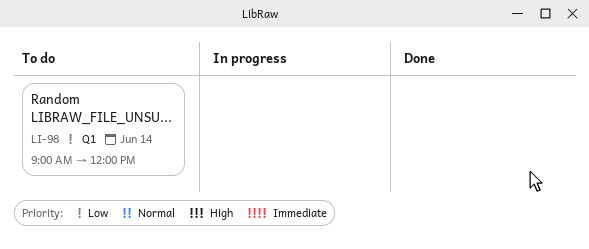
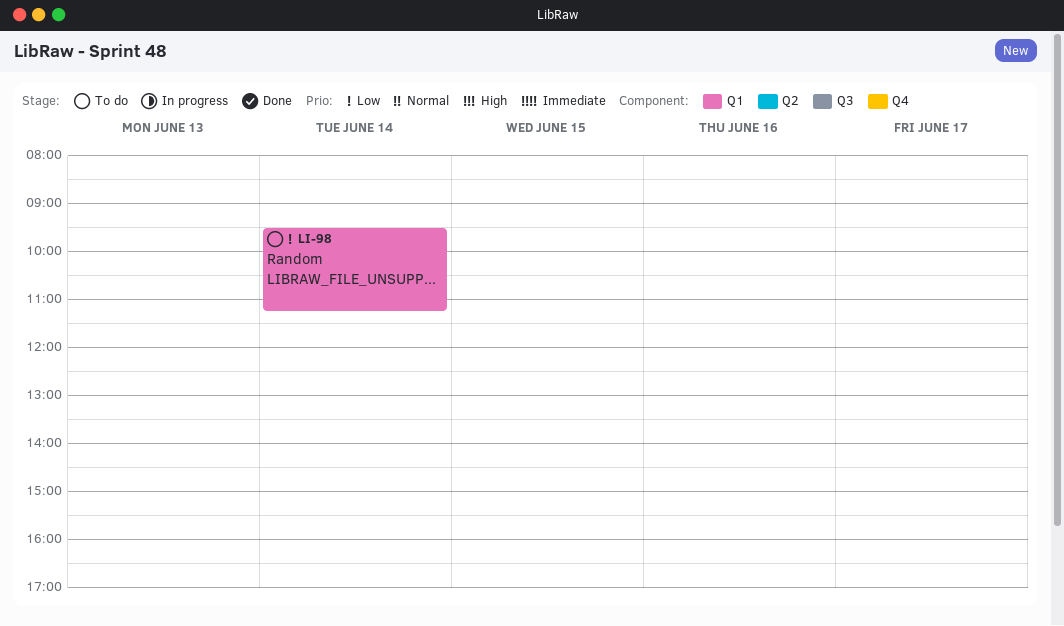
LI-98, begins: 09:00 -> 09:30
LI-98, ends: 12:00 -> 11:15

